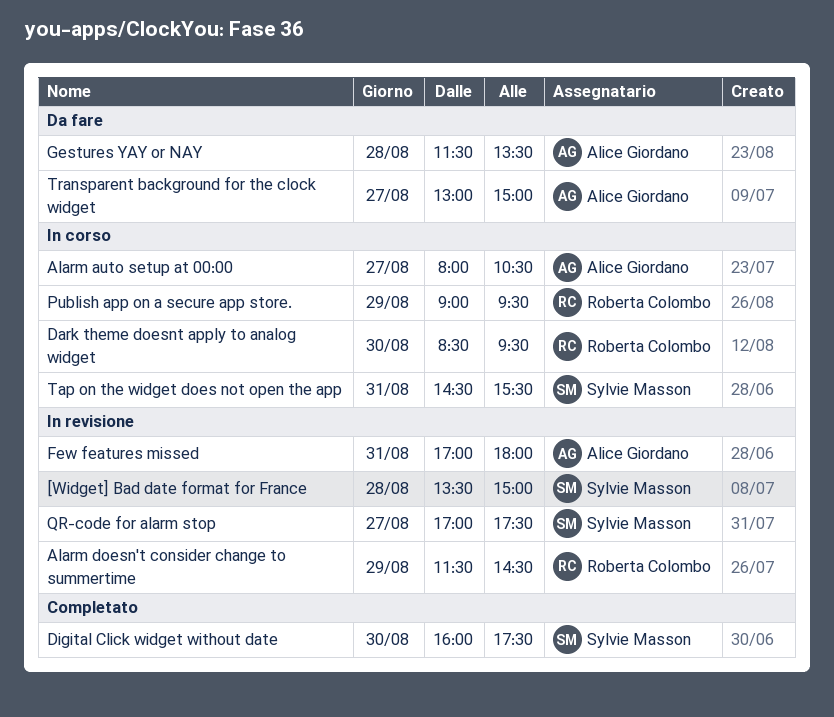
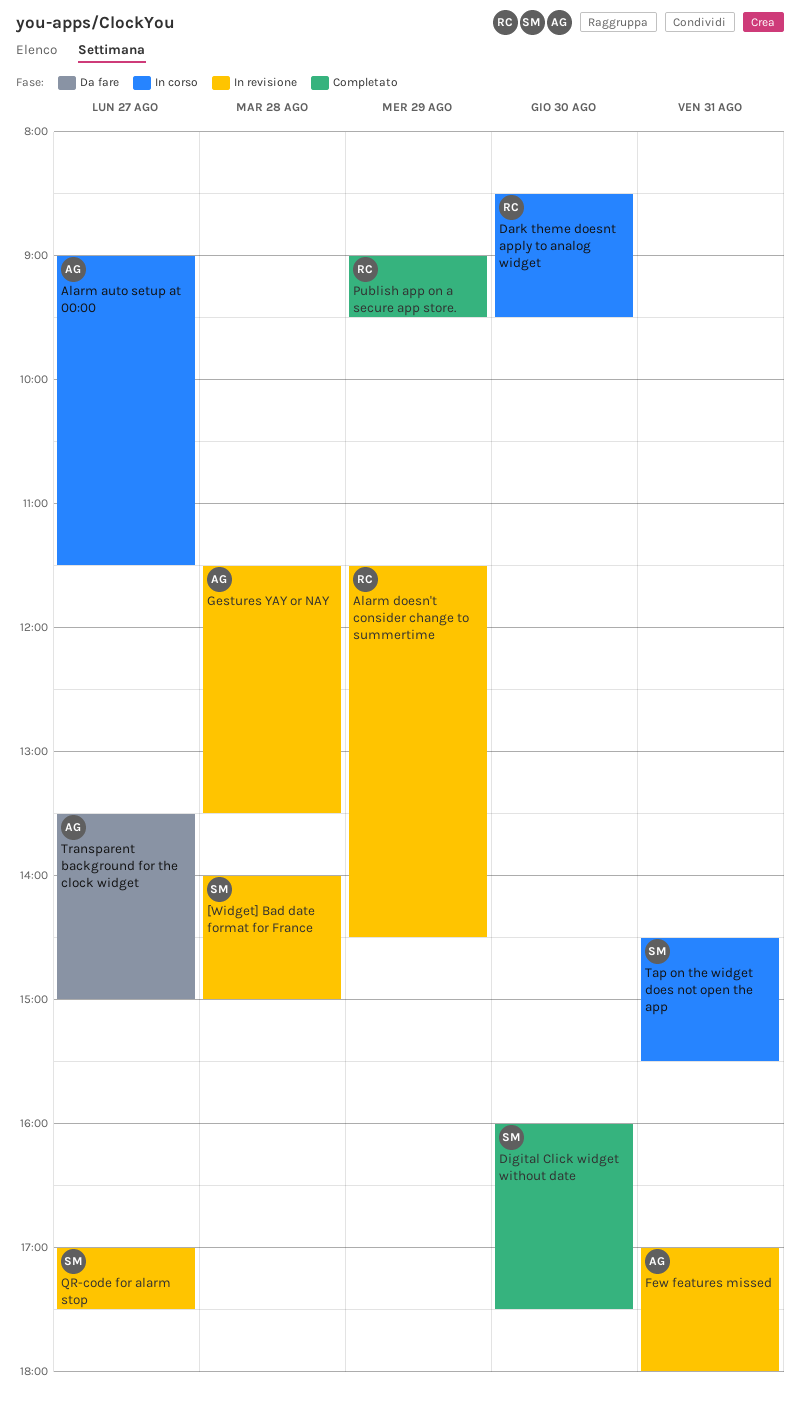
[Widget] Bad date format for France, begins: 13:30 -> 14:00
Alarm auto setup at 00:00, begins: 08:00 -> 09:00
Alarm auto setup at 00:00, ends: 10:30 -> 11:30
Gestures YAY or NAY, status: Da fare -> In revisione
Publish app on a secure app store., status: In corso -> Completato
Transparent background for the clock widget, begins: 13:00 -> 13:30

